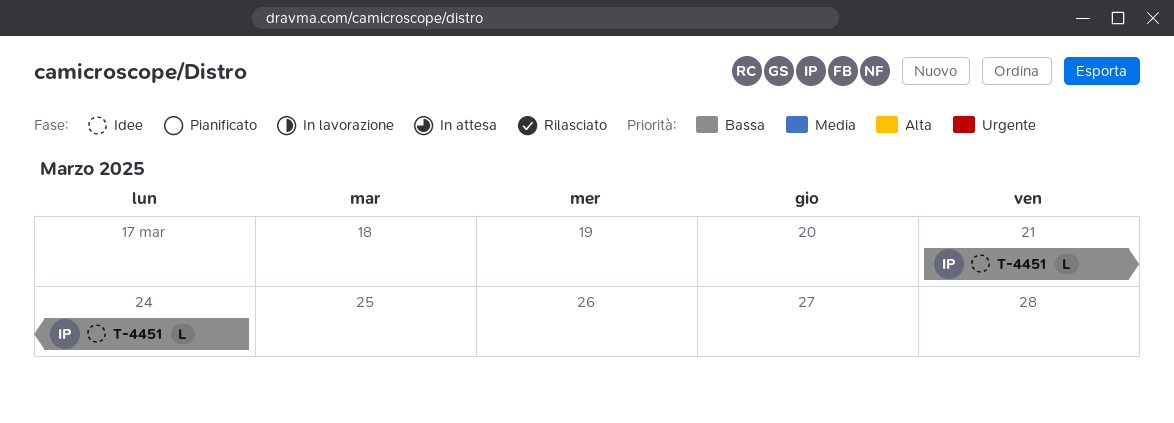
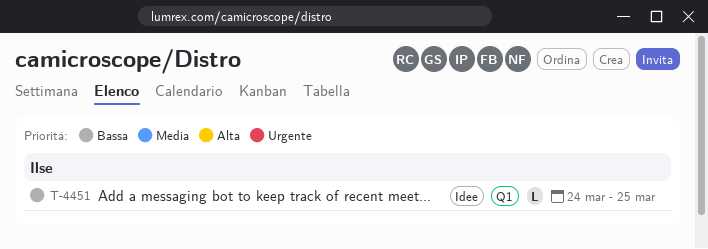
T-4451, start: Mar 21 -> Mar 24
T-4451, due: Mar 24 -> Mar 25

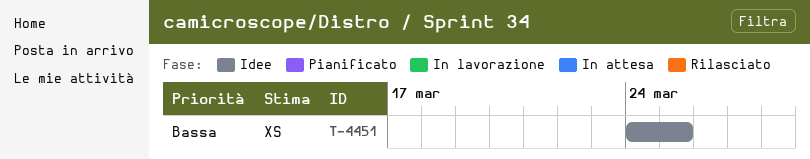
T-4451, estimate: L -> XS

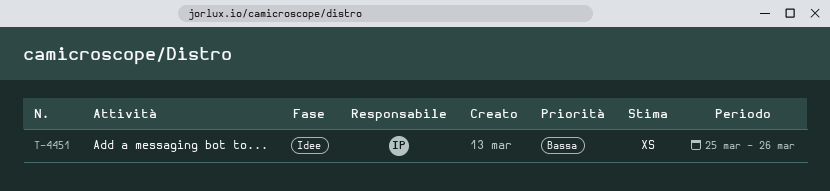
T-4451, start: Mar 24 -> Mar 25
T-4451, due: Mar 25 -> Mar 26

